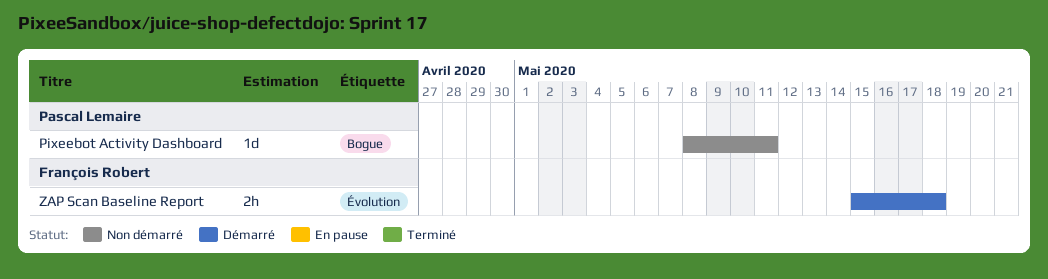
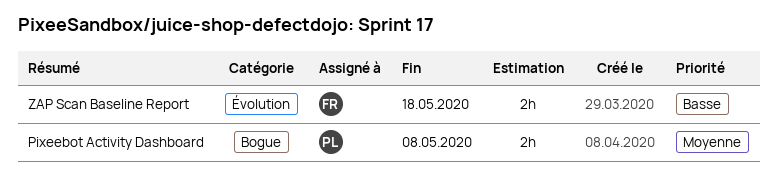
Pixeebot Activity Dashboard, estimate: 1d -> 2h
Pixeebot Activity Dashboard, due: May 11 -> May 8

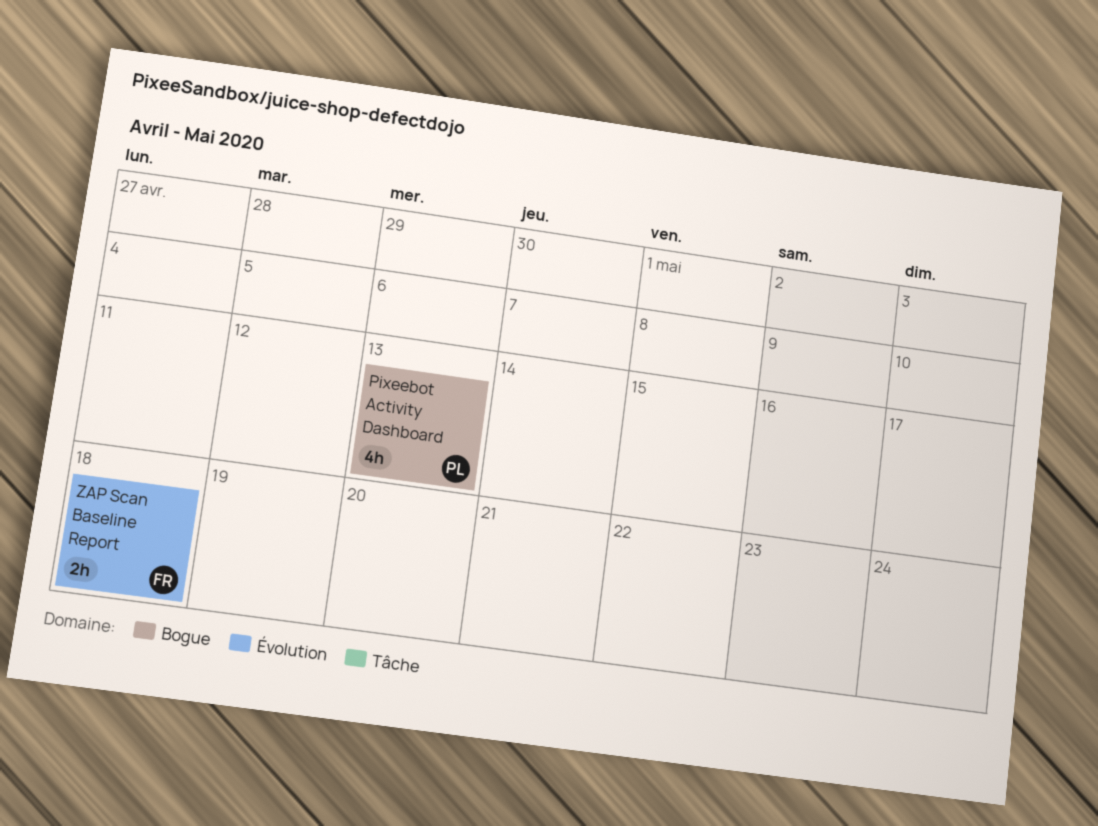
Pixeebot Activity Dashboard, estimate: 2h -> 4h
Pixeebot Activity Dashboard, due: May 8 -> May 13

